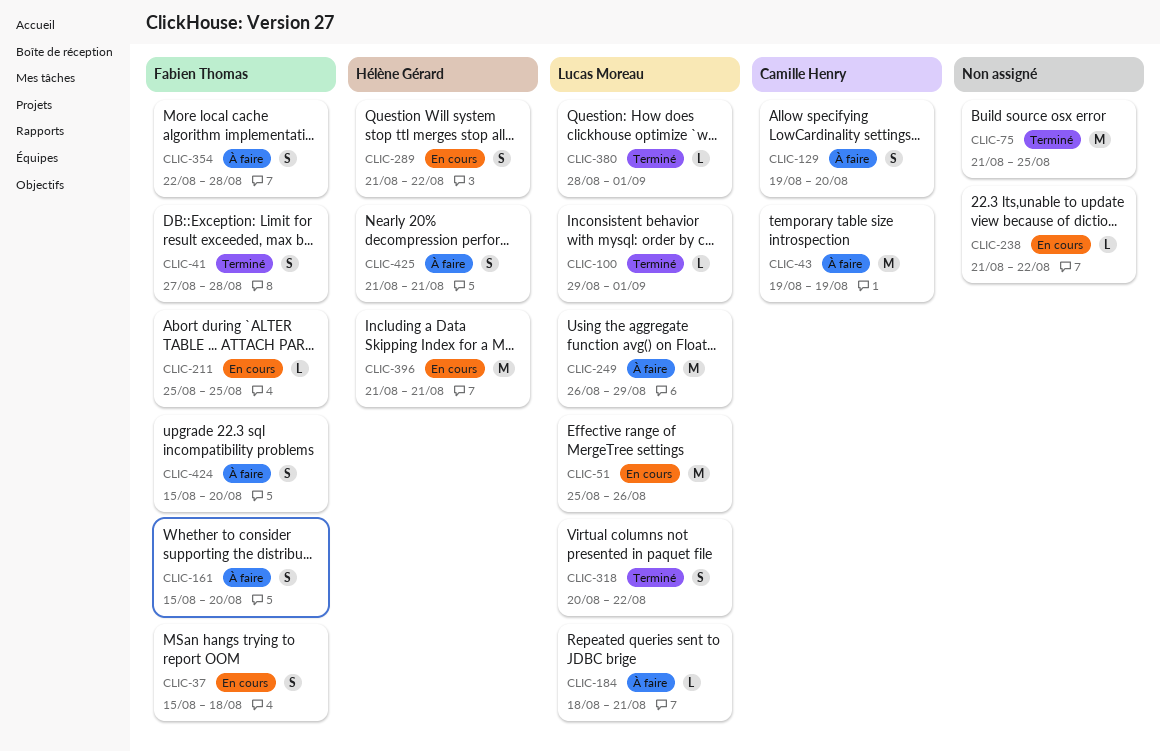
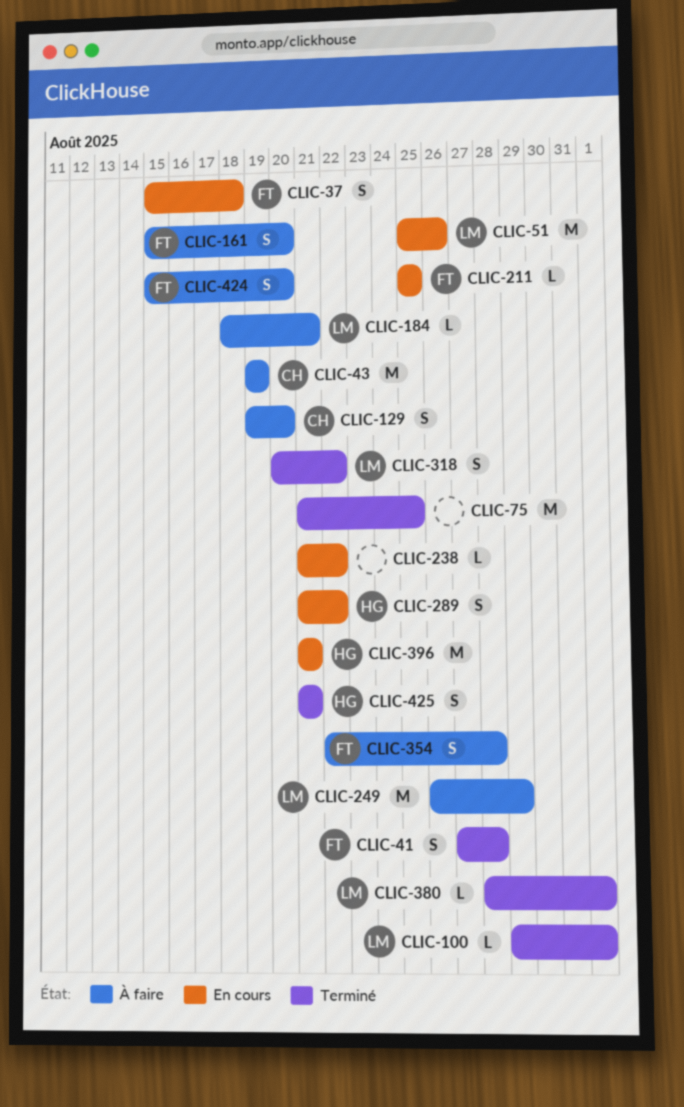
CLIC-425, status: À faire -> Terminé

